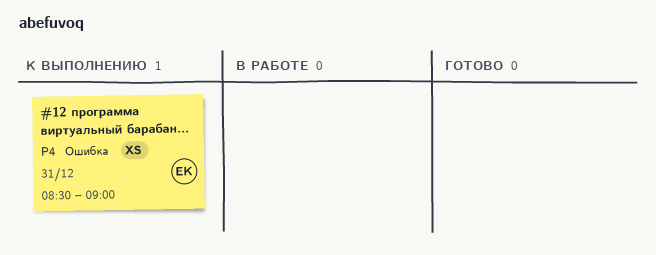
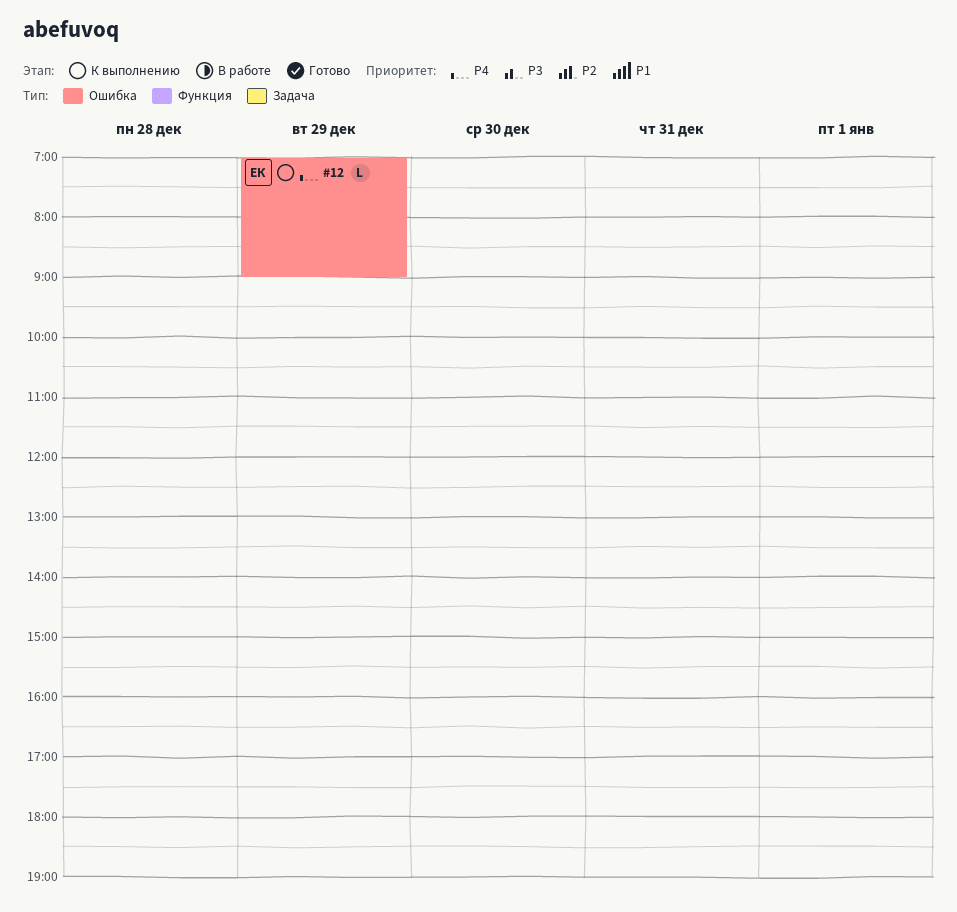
#12, estimate: XS -> L
#12, day: Dec 31 -> Dec 29
#12, begins: 08:30 -> 07:00

